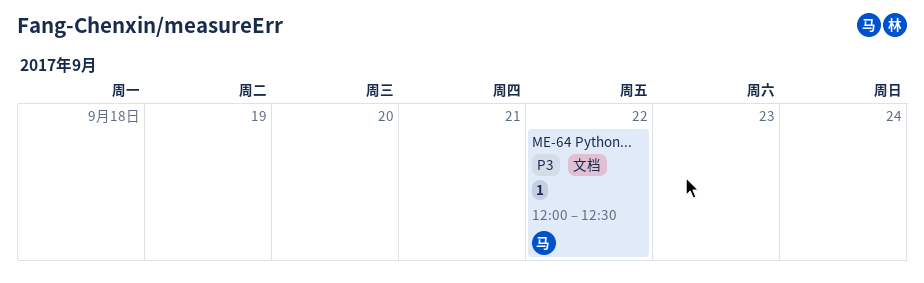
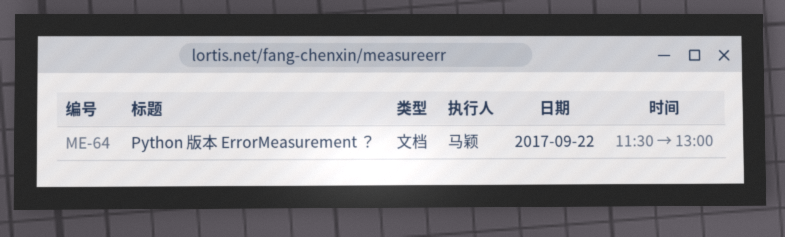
ME-64, begins: 12:00 -> 11:30
ME-64, ends: 12:30 -> 13:00

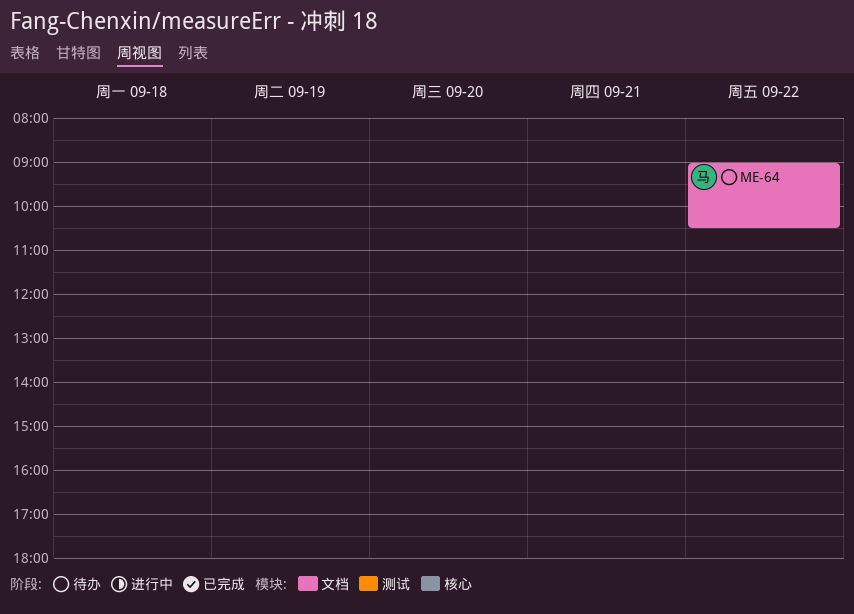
ME-64, begins: 11:30 -> 09:00
ME-64, ends: 13:00 -> 10:30

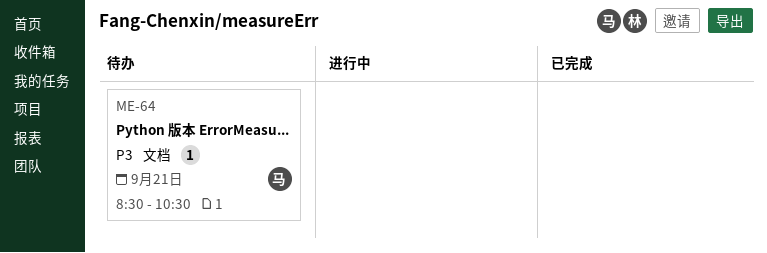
ME-64, day: Sep 22 -> Sep 21
ME-64, begins: 09:00 -> 08:30

